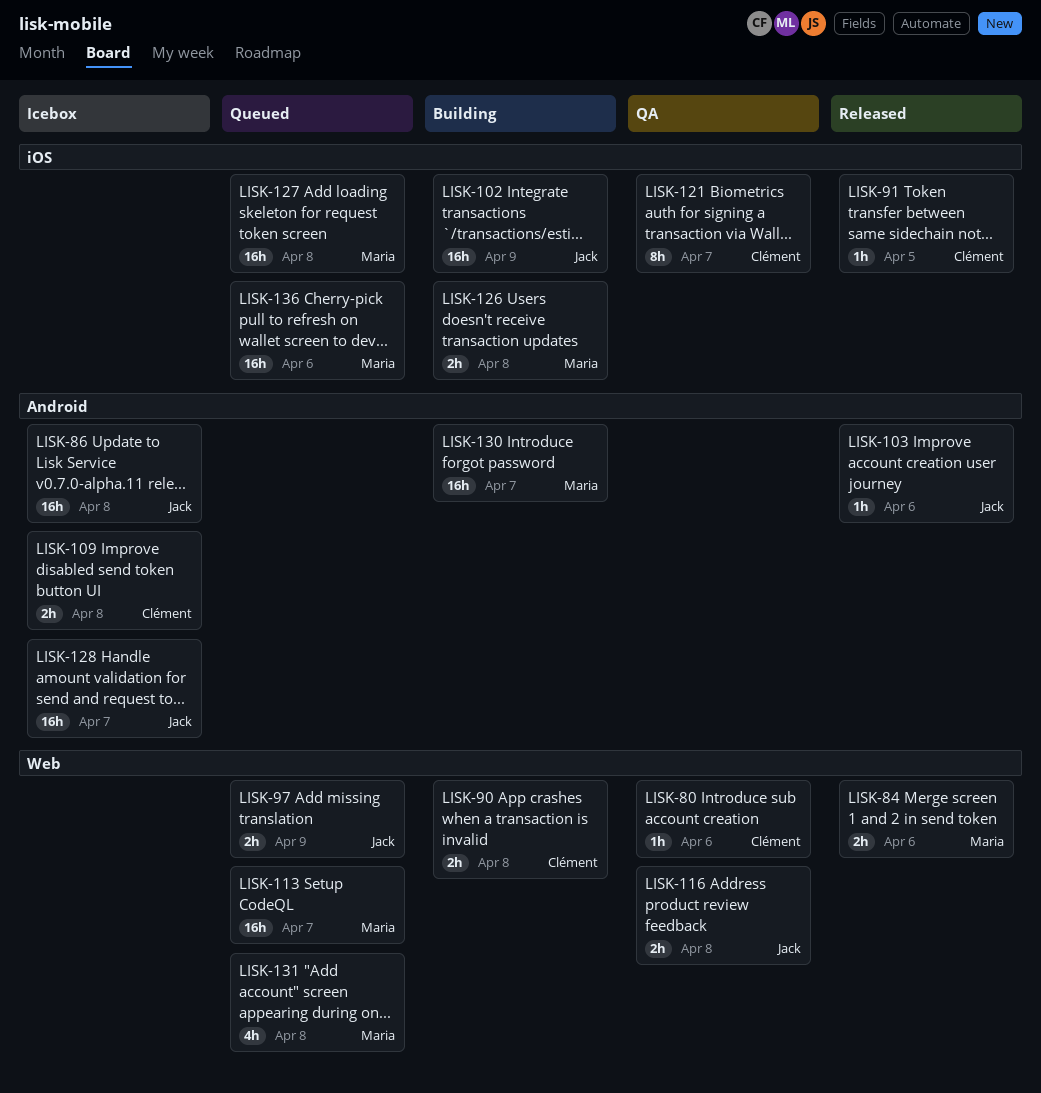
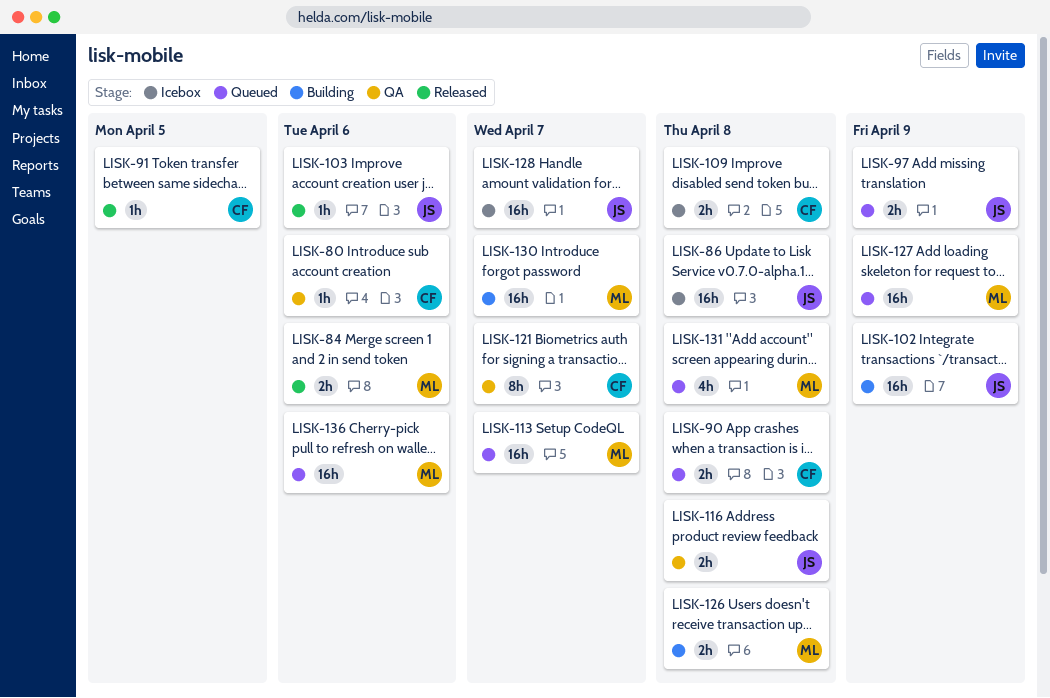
LISK-90, status: Building -> Queued
LISK-127, due: Apr 8 -> Apr 9

